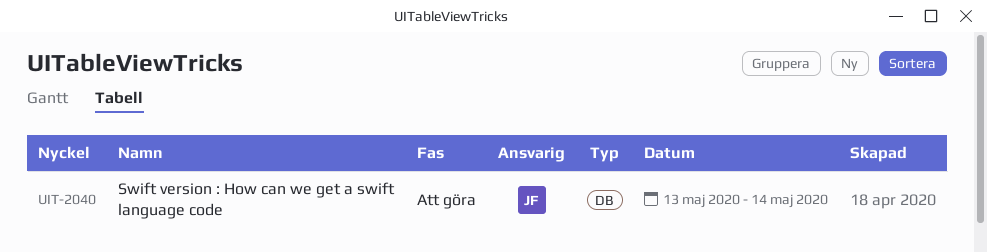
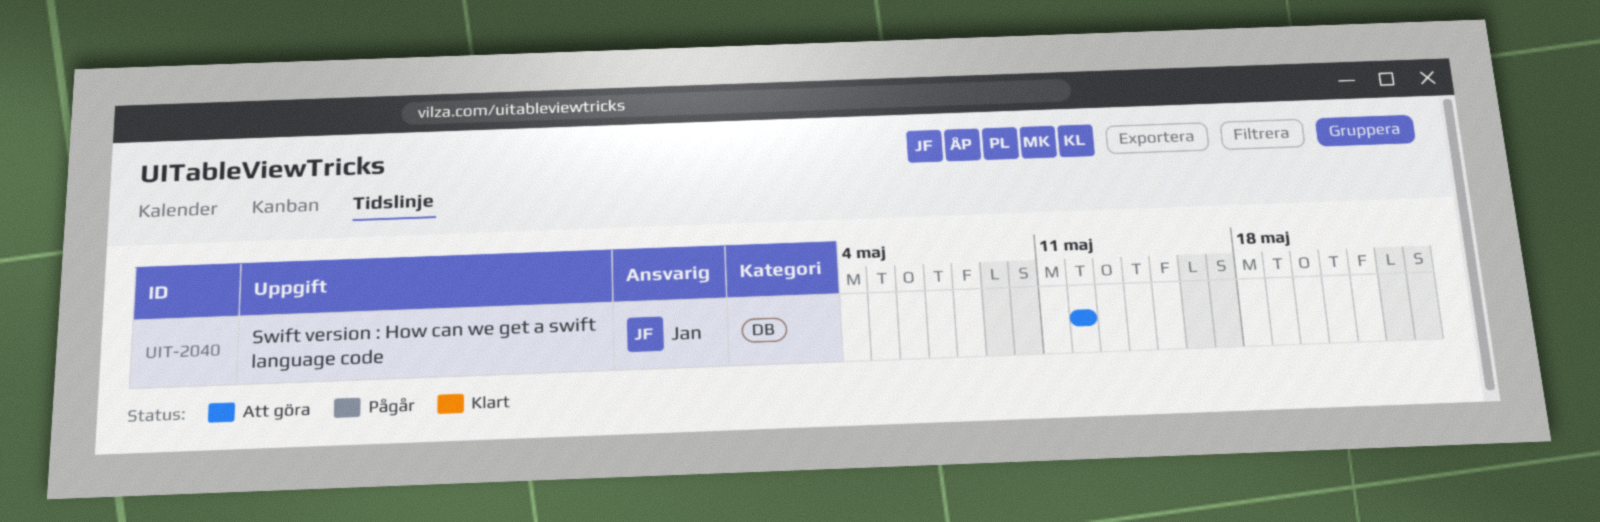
UIT-2040, start: May 13 -> May 12
UIT-2040, due: May 14 -> May 12

